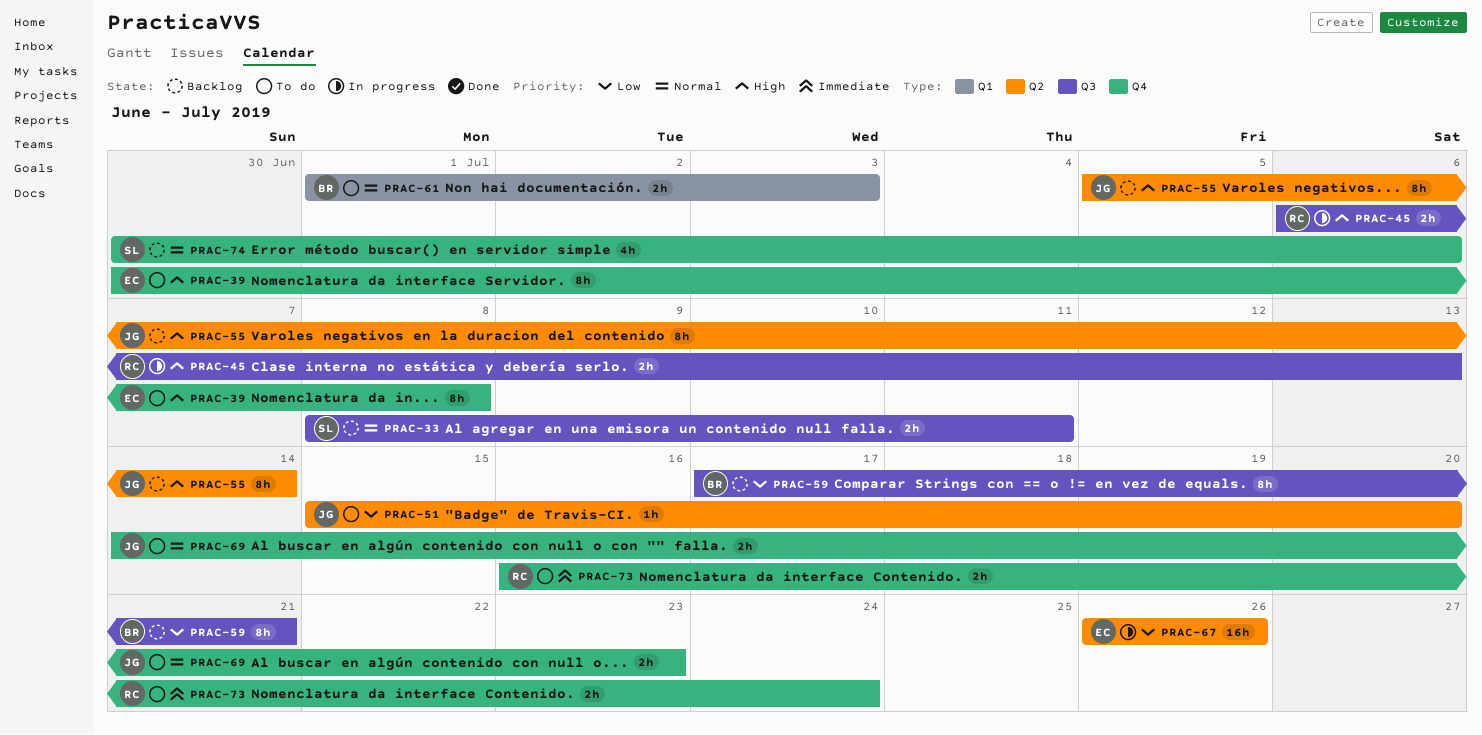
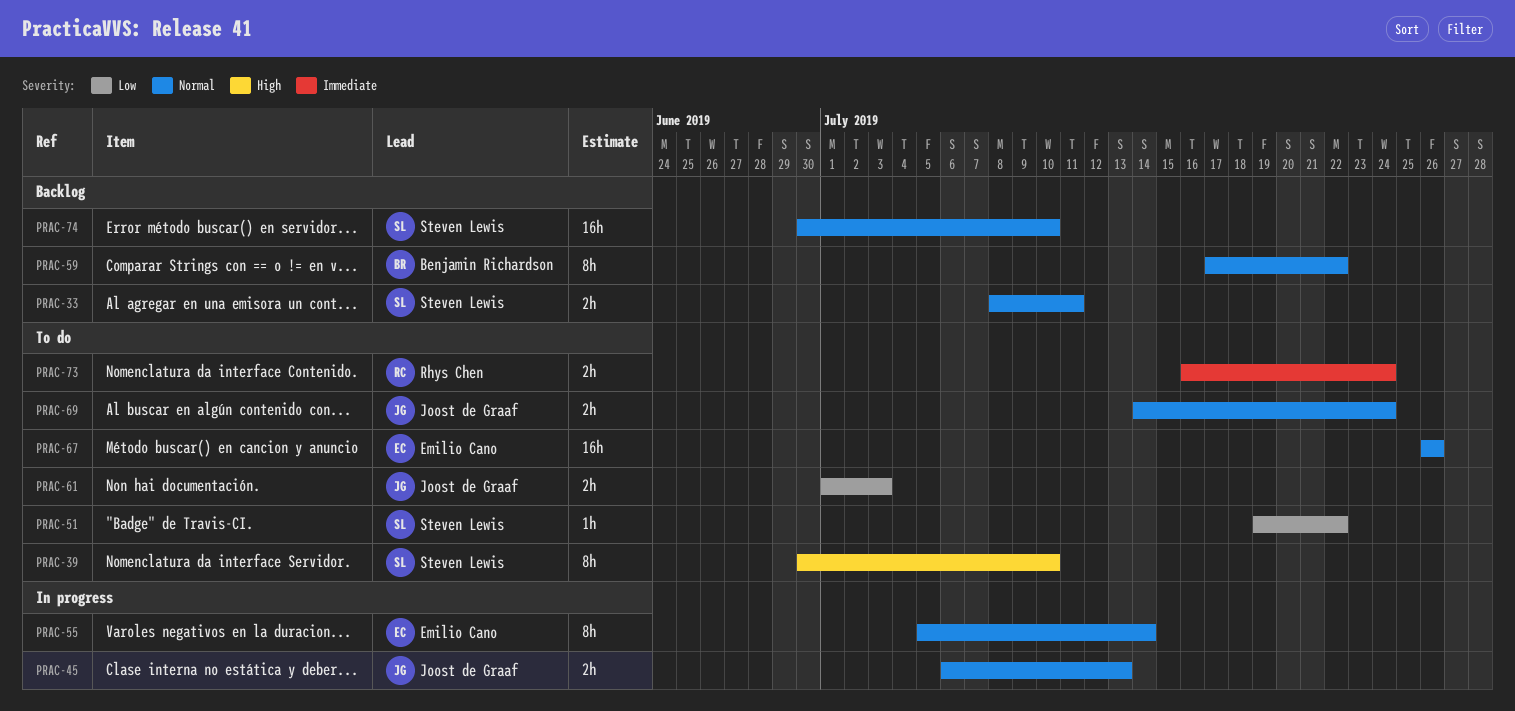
PRAC-39, owner: Emilio Cano -> Steven Lewis
PRAC-39, due: Jul 8 -> Jul 10
PRAC-45, owner: Rhys Chen -> Joost de Graaf
PRAC-45, priority: High -> Normal
PRAC-51, owner: Joost de Graaf -> Steven Lewis
PRAC-51, start: Jul 15 -> Jul 19
PRAC-51, due: Jul 20 -> Jul 22
PRAC-55, status: Backlog -> In progress
PRAC-55, owner: Joost de Graaf -> Emilio Cano
PRAC-55, priority: High -> Normal
PRAC-59, priority: Low -> Normal
PRAC-59, due: Jul 21 -> Jul 22
PRAC-61, owner: Benjamin Richardson -> Joost de Graaf
PRAC-61, priority: Normal -> Low
PRAC-67, status: In progress -> To do
PRAC-67, priority: Low -> Normal
PRAC-69, due: Jul 23 -> Jul 24
PRAC-74, estimate: 4h -> 16h
PRAC-74, due: Jul 6 -> Jul 10

